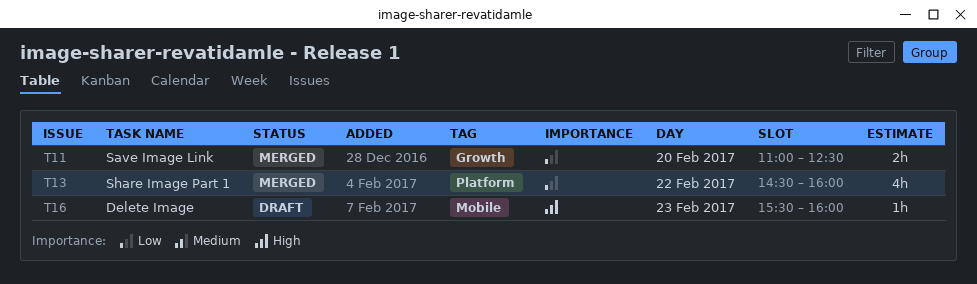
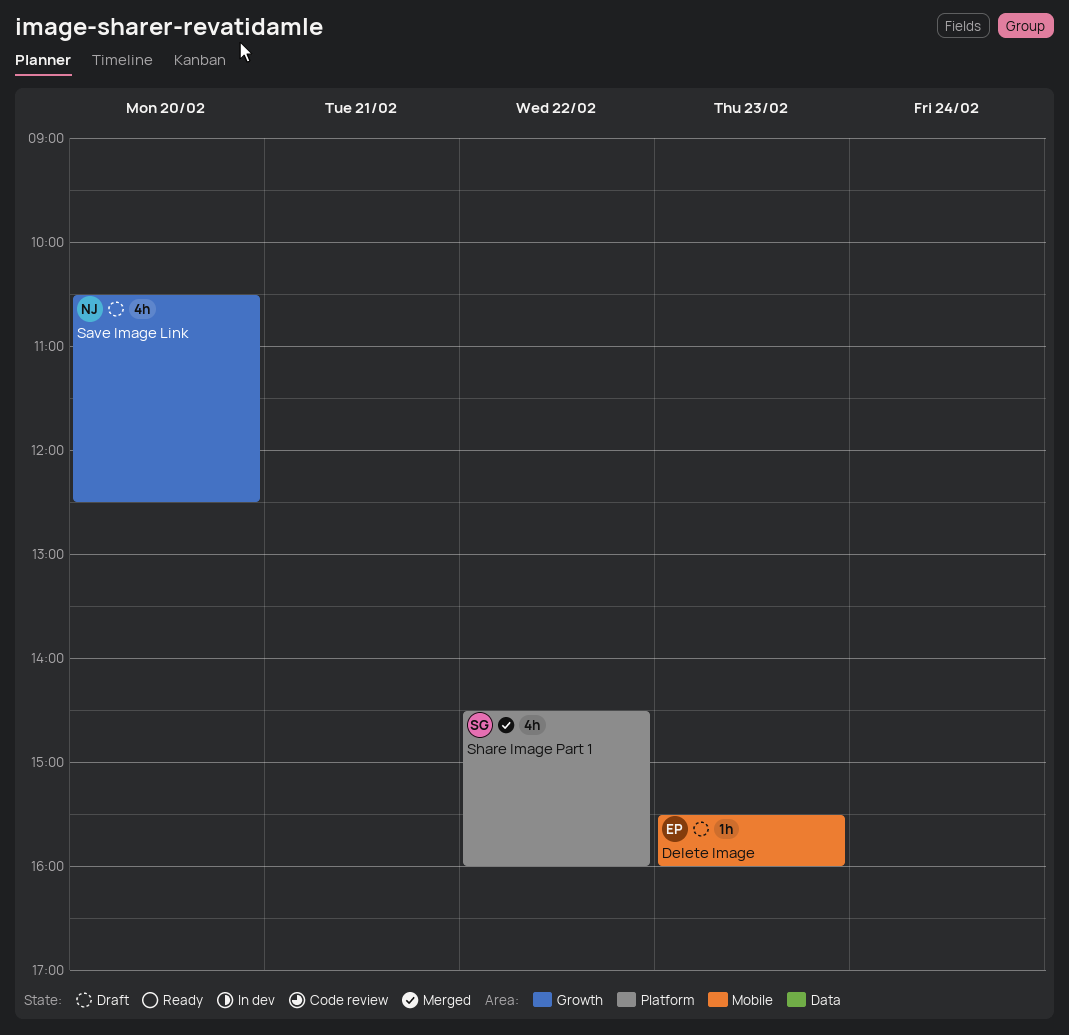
Save Image Link, status: Merged -> Draft
Save Image Link, estimate: 2h -> 4h
Save Image Link, begins: 11:00 -> 10:30

